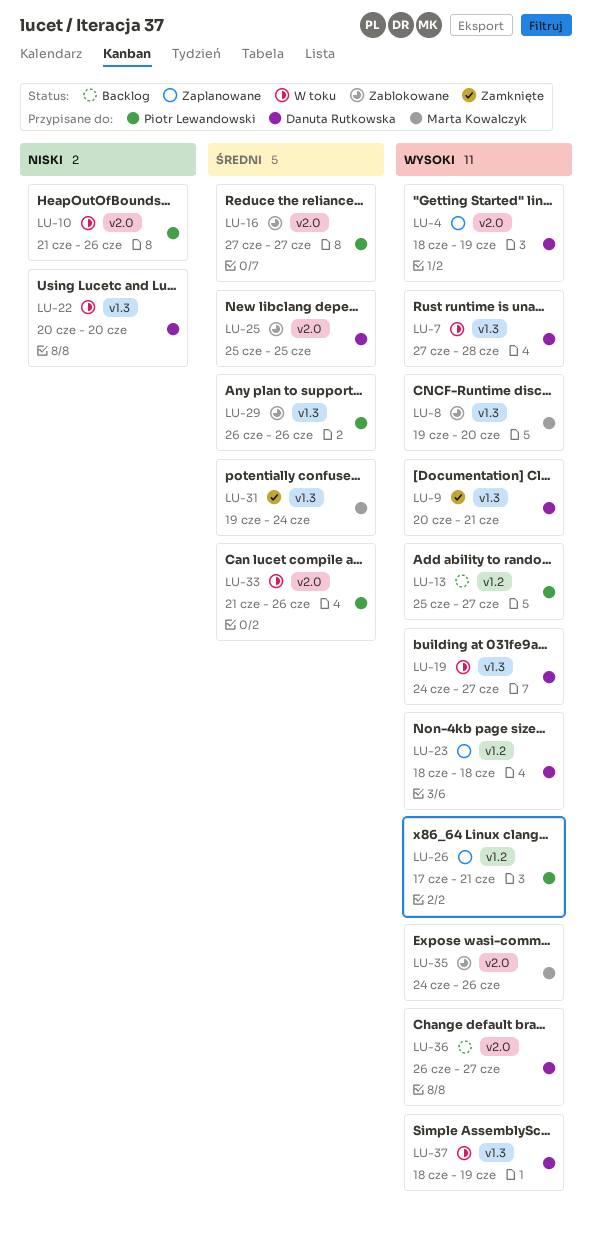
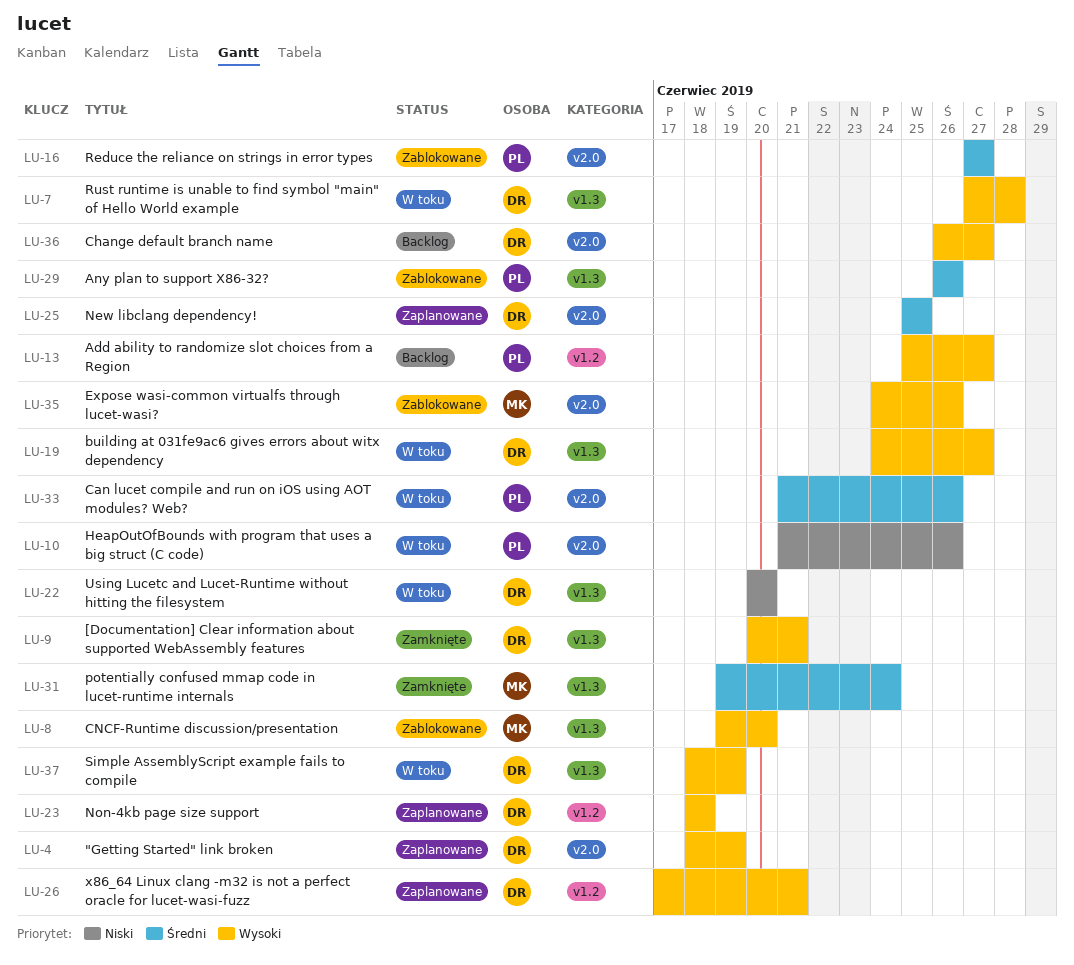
LU-25, status: Zablokowane -> Zaplanowane
LU-26, owner: Piotr Lewandowski -> Danuta Rutkowska

